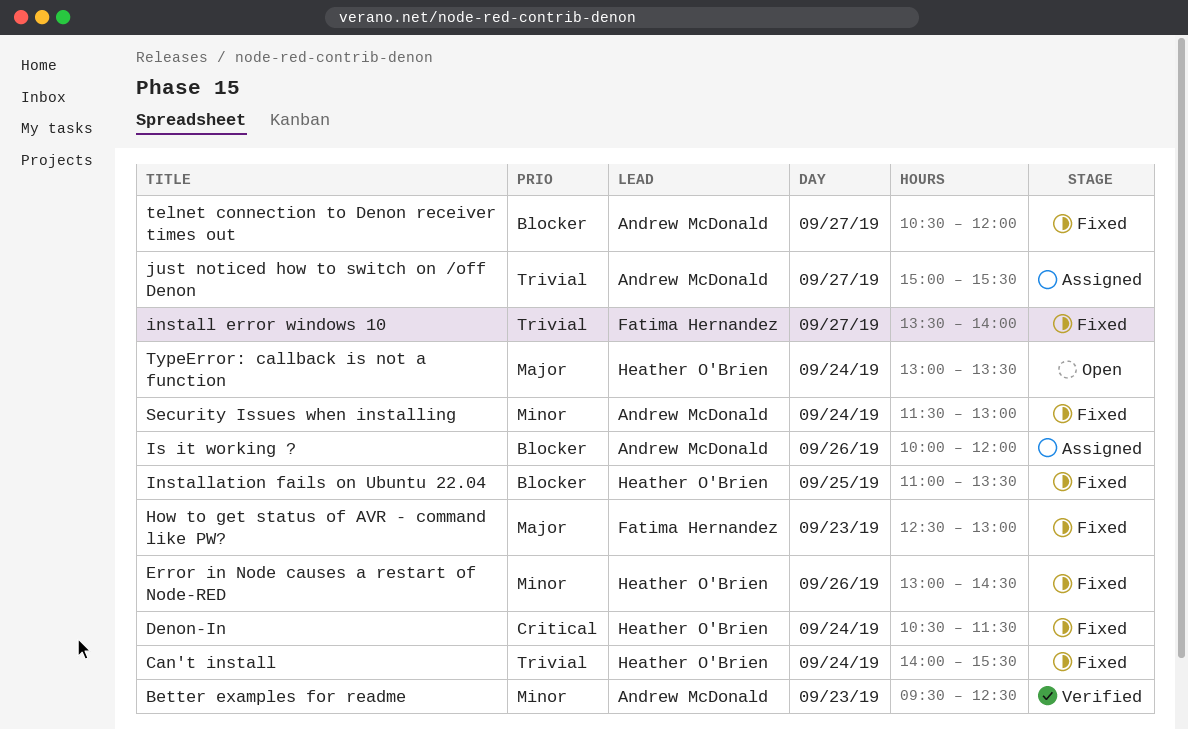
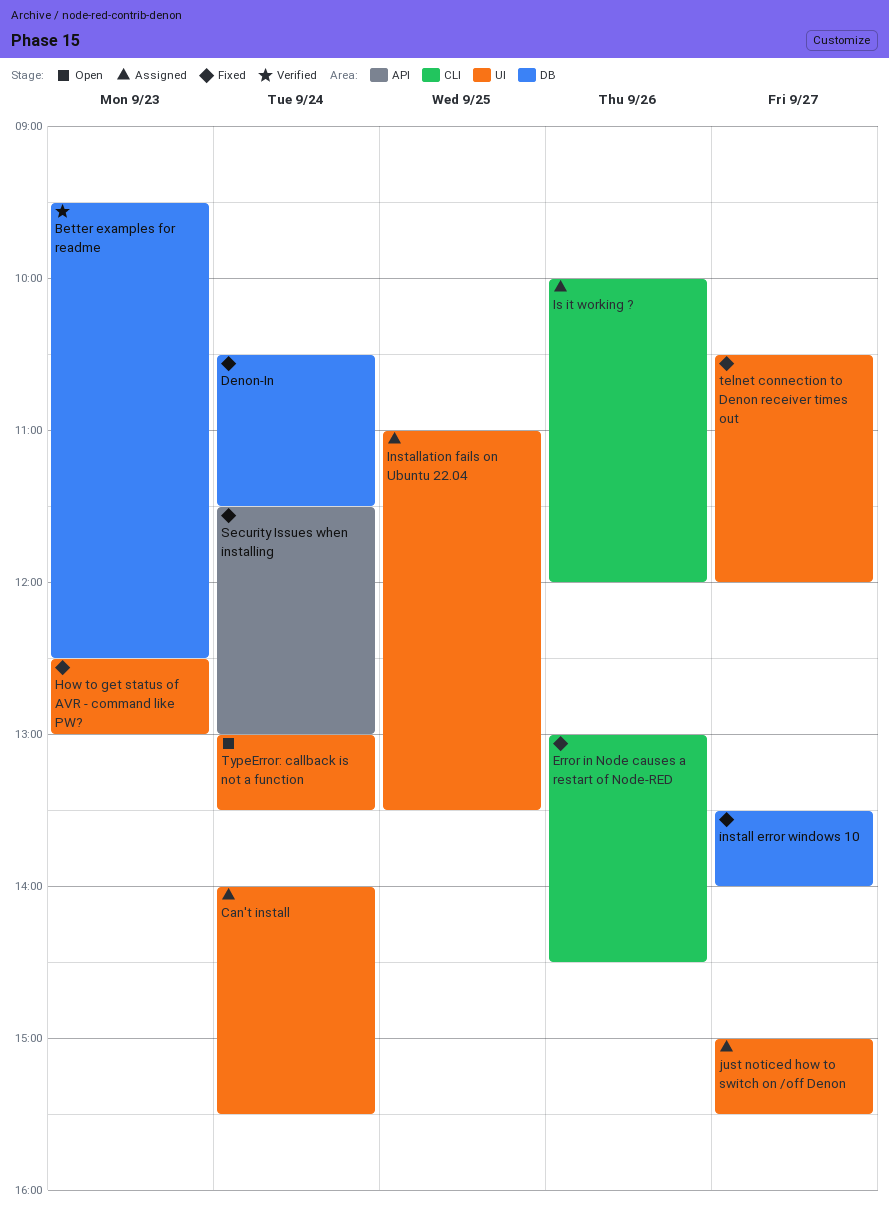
Can't install, status: Fixed -> Assigned
Installation fails on Ubuntu 22.04, status: Fixed -> Assigned

